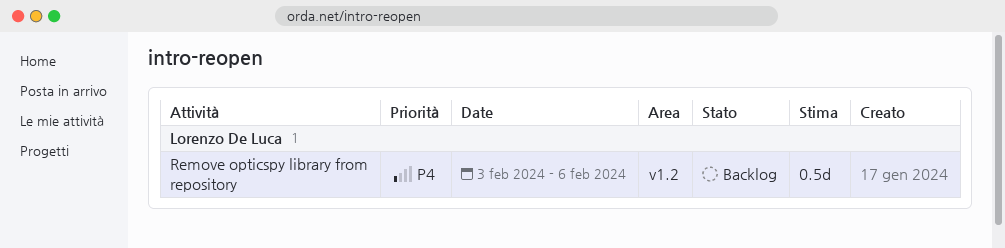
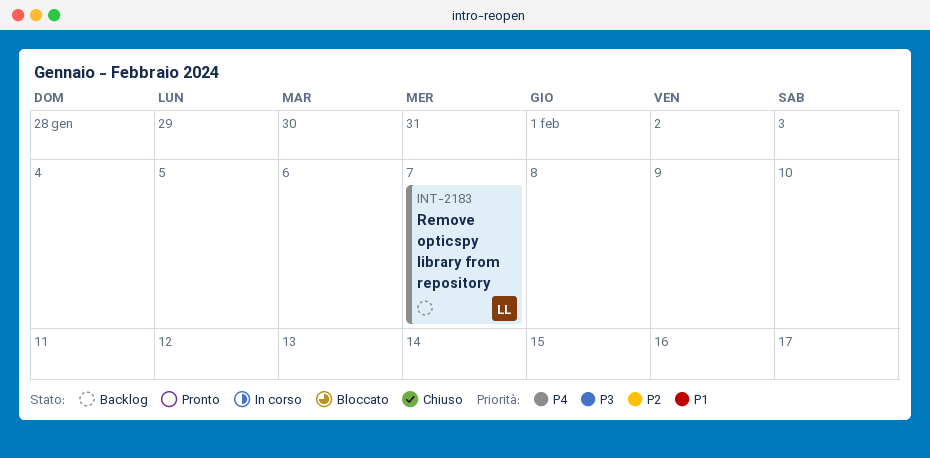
Remove opticspy library from repository, due: Feb 6 -> Feb 7

